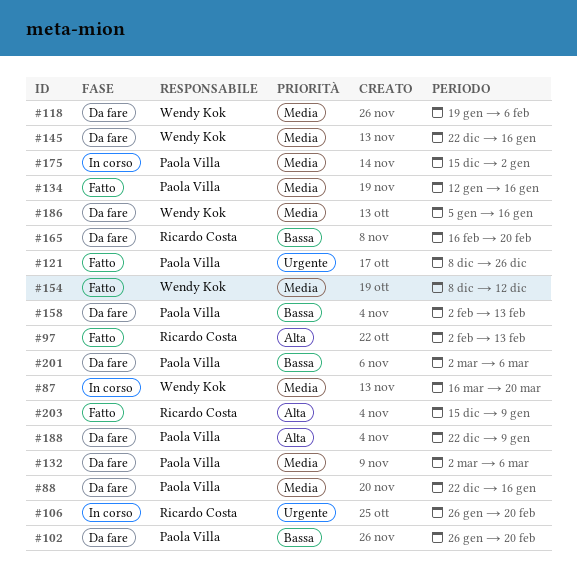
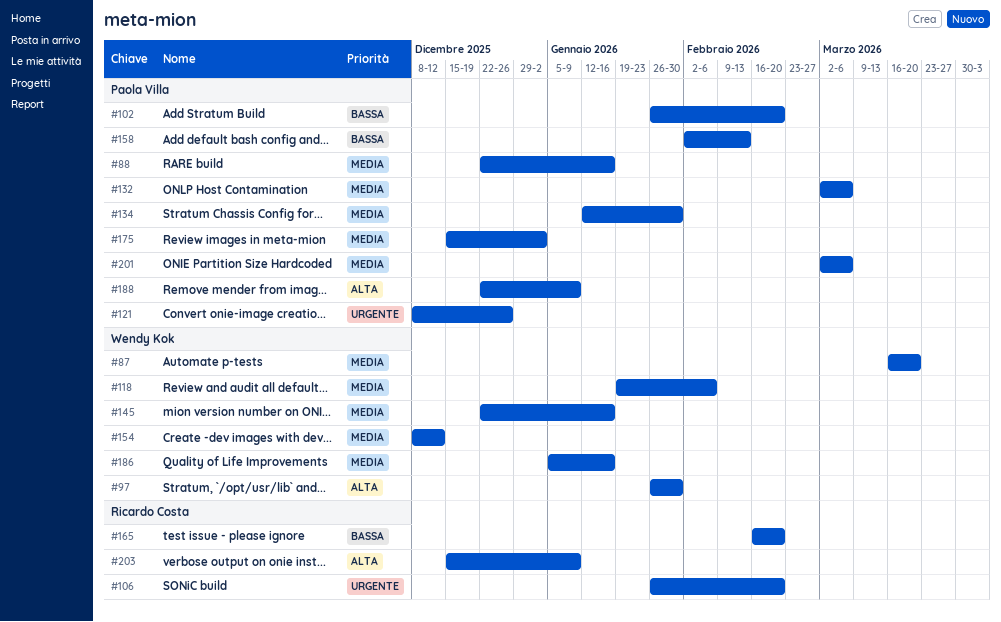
#97, owner: Ricardo Costa -> Wendy Kok
#97, start: Feb 2 -> Jan 26
#97, due: Feb 13 -> Jan 30
#134, due: Jan 16 -> Jan 30
#201, priority: Bassa -> Media

